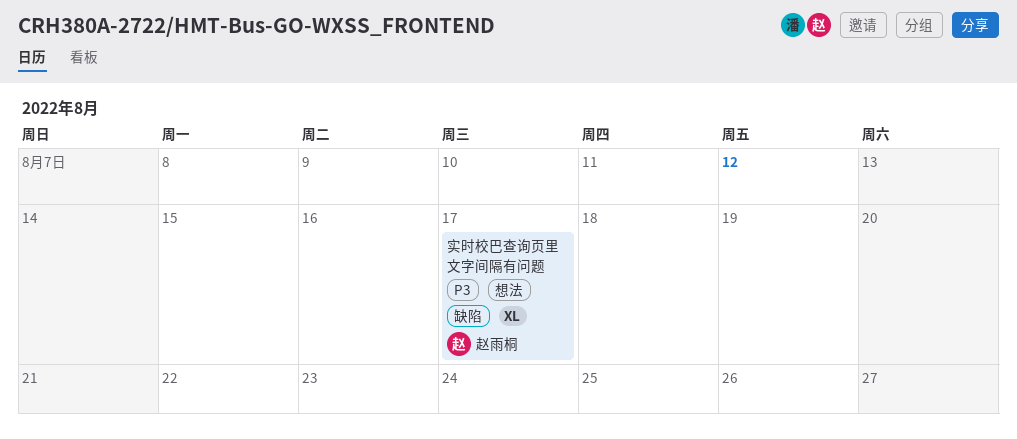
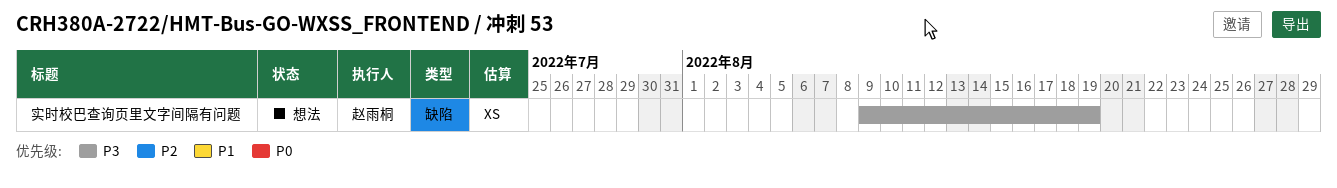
实时校巴查询页里文字间隔有问题, estimate: XL -> XS
实时校巴查询页里文字间隔有问题, due: Aug 17 -> Aug 19

